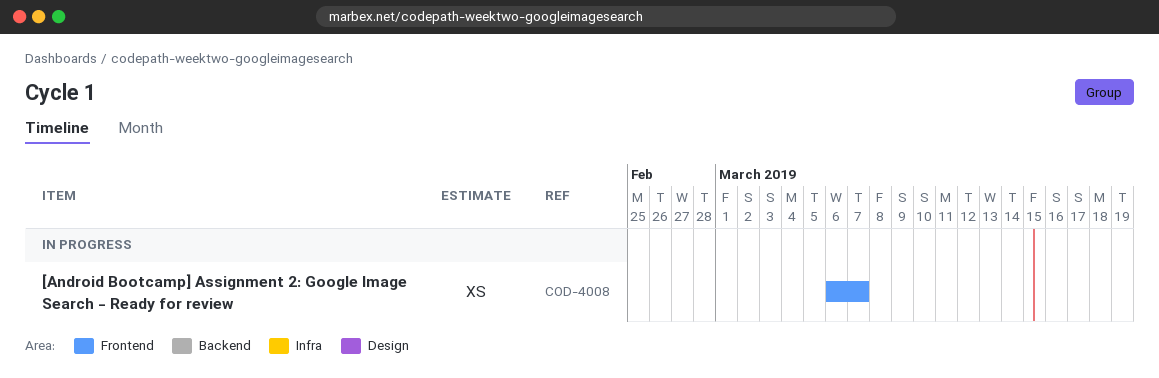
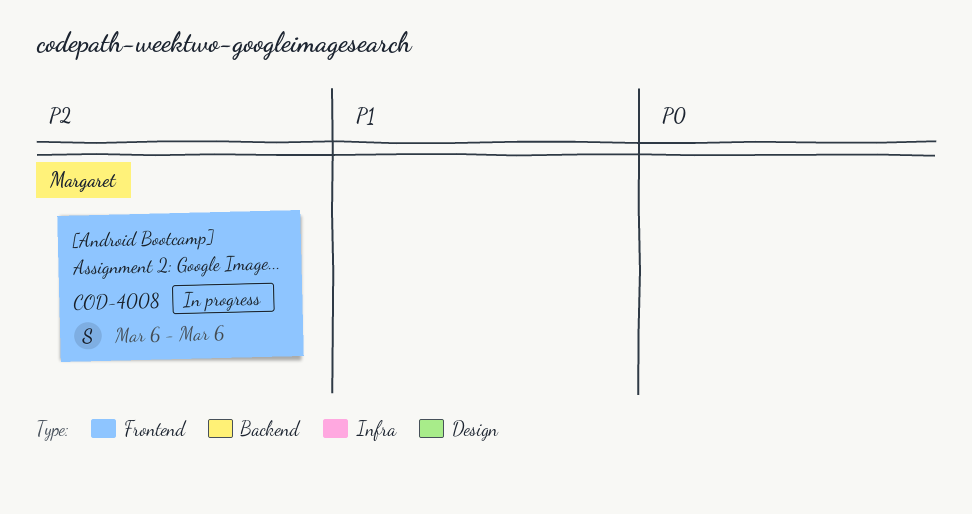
COD-4008, estimate: XS -> S
COD-4008, due: Mar 7 -> Mar 6

